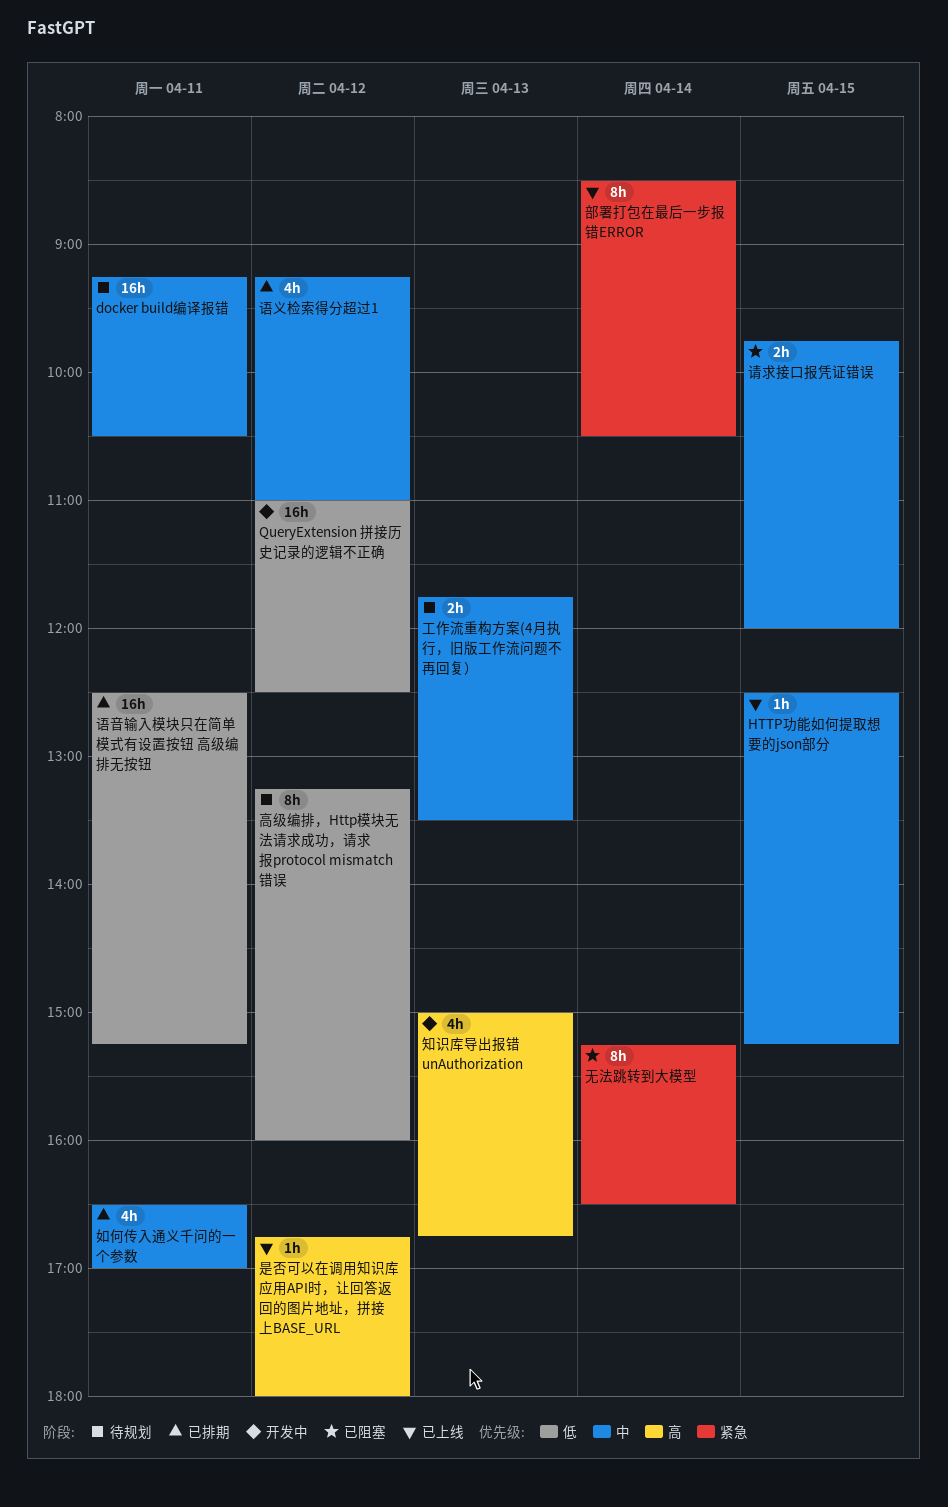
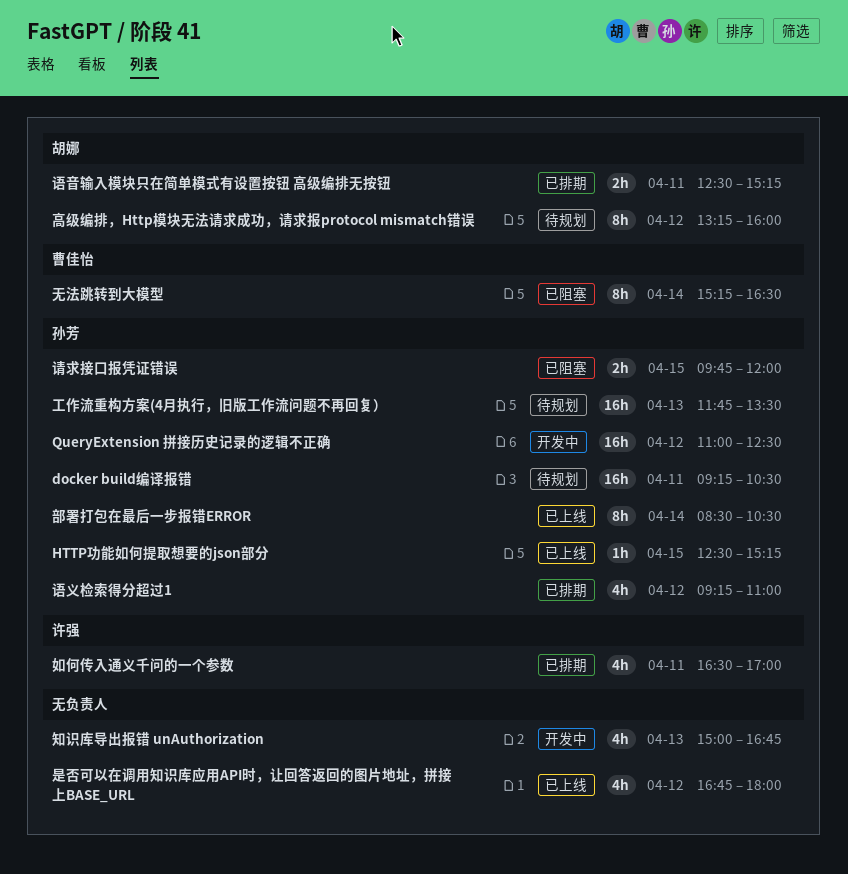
工作流重构方案(4月执行，旧版工作流问题不再回复）, estimate: 2h -> 16h
是否可以在调用知识库应用API时，让回答返回的图片地址，拼接上BASE_URL, estimate: 1h -> 4h
语音输入模块只在简单模式有设置按钮 高级编排无按钮, estimate: 16h -> 2h

